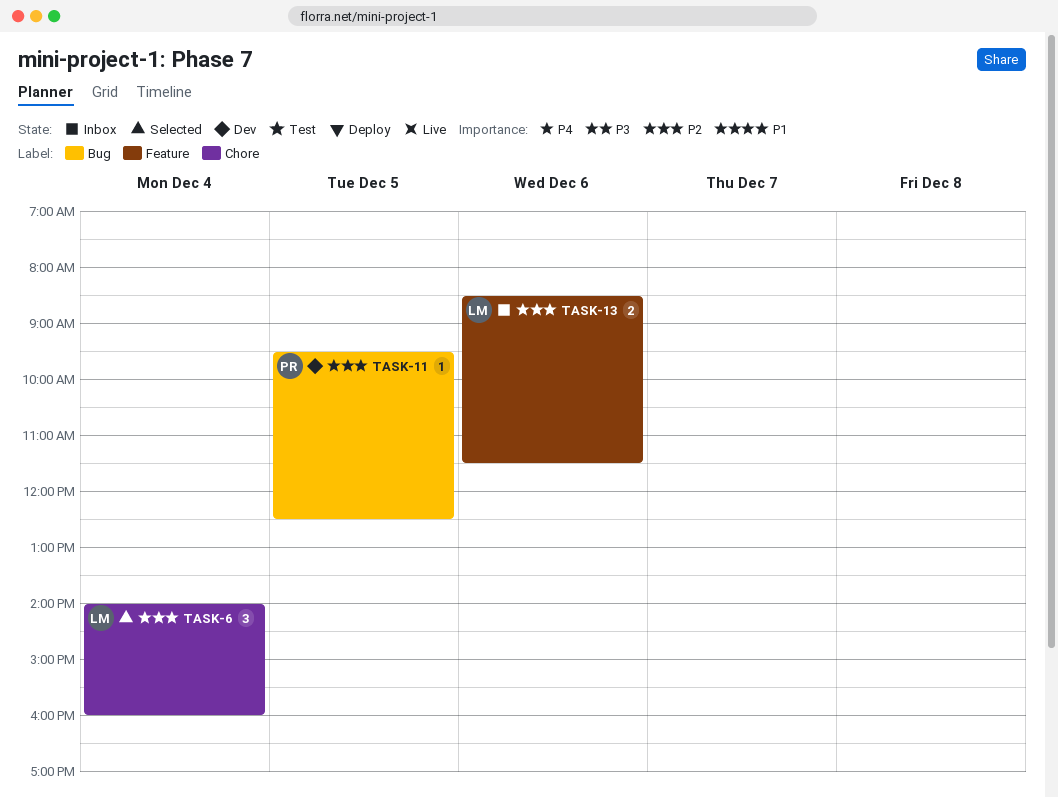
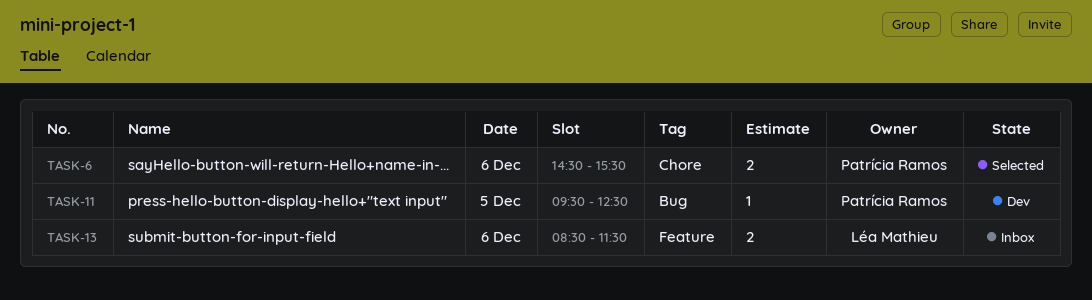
TASK-6, owner: Léa Mathieu -> Patrícia Ramos
TASK-6, estimate: 3 -> 2
TASK-6, day: Dec 4 -> Dec 6
TASK-6, begins: 14:00 -> 14:30
TASK-6, ends: 16:00 -> 15:30

